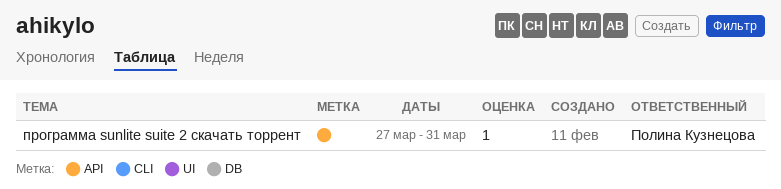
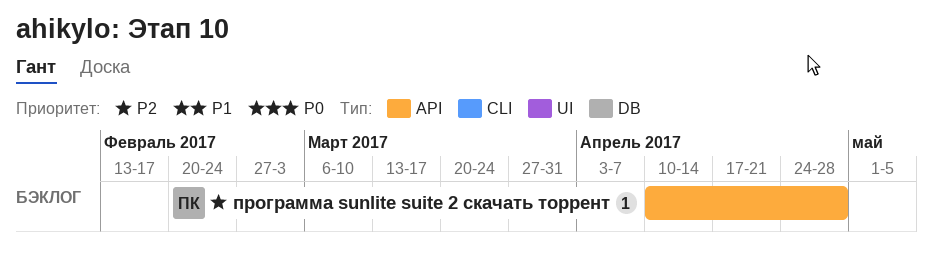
программа sunlite suite 2 скачать торрент, start: Mar 27 -> Apr 10
программа sunlite suite 2 скачать торрент, due: Mar 31 -> Apr 28

